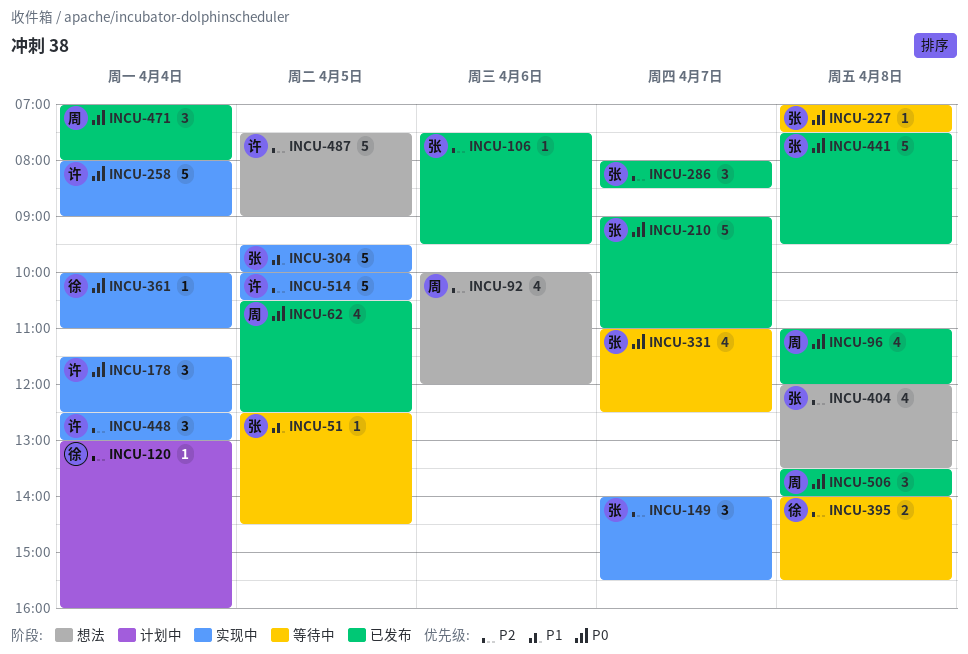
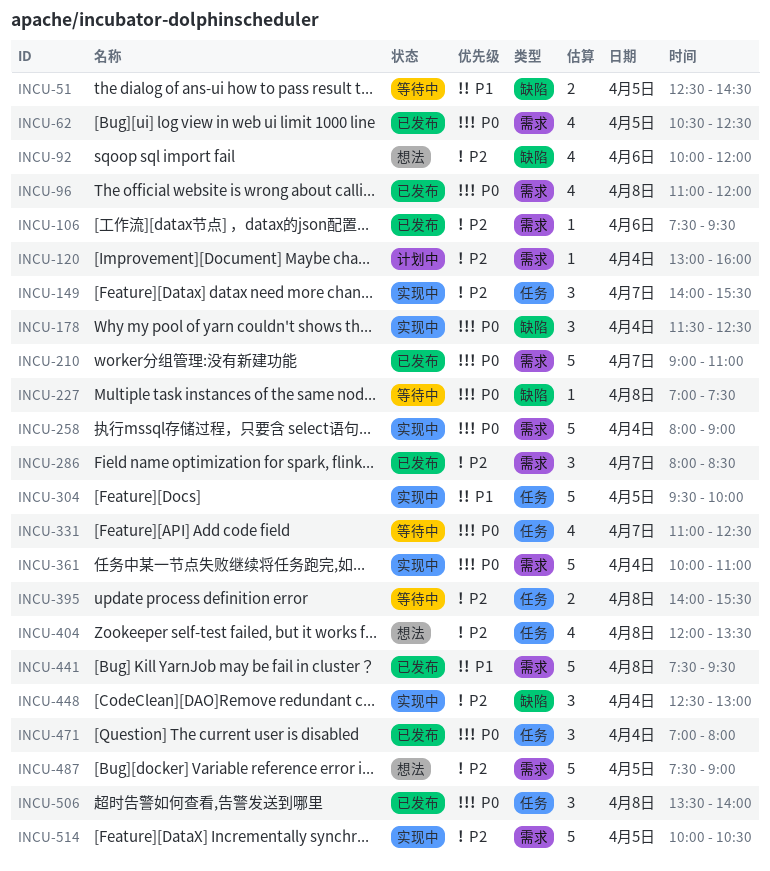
INCU-51, estimate: 1 -> 2
INCU-361, estimate: 1 -> 5
INCU-441, priority: P0 -> P1

